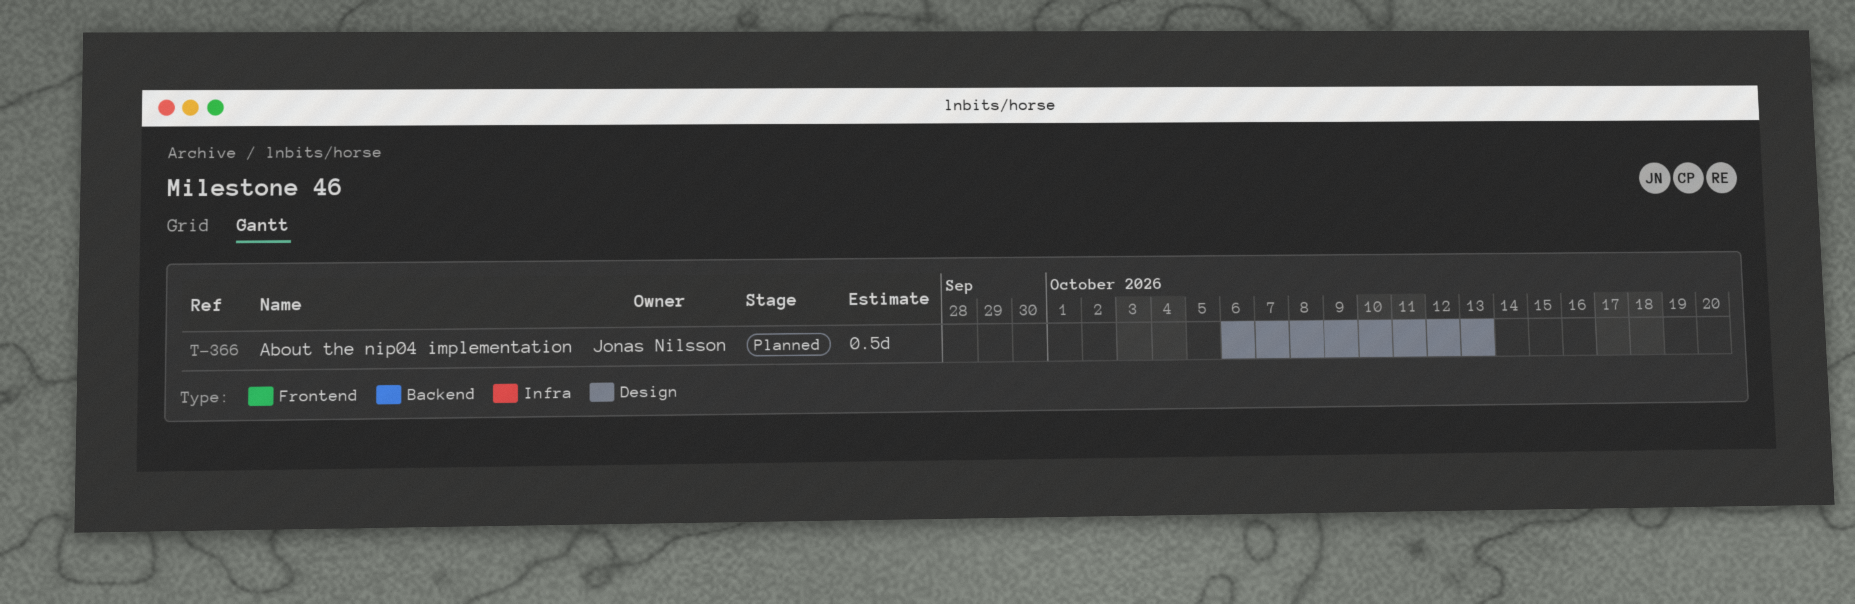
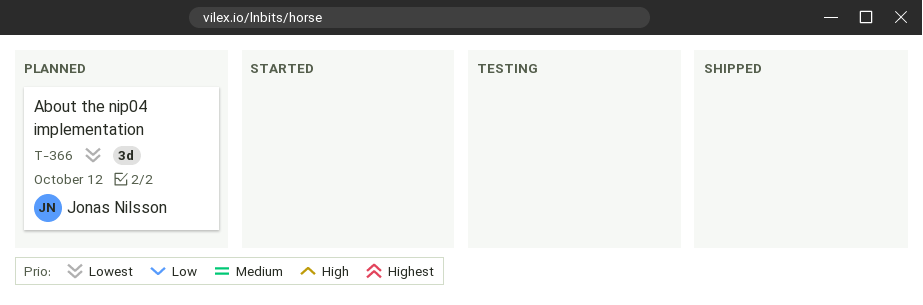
T-366, estimate: 0.5d -> 3d
T-366, due: Oct 13 -> Oct 12

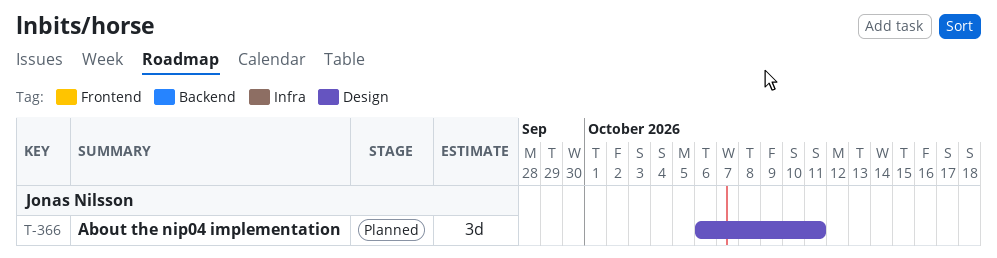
T-366, due: Oct 12 -> Oct 11

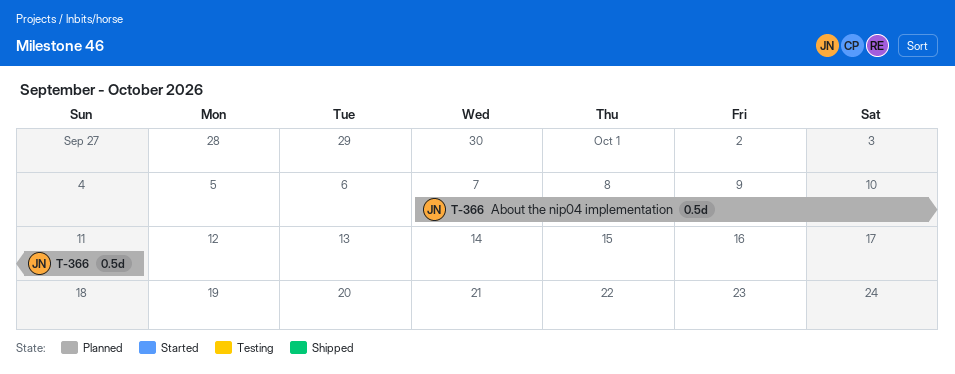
T-366, estimate: 3d -> 0.5d
T-366, start: Oct 6 -> Oct 7

